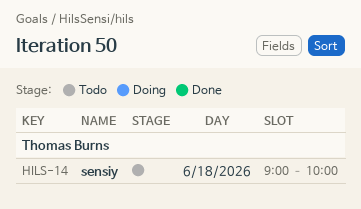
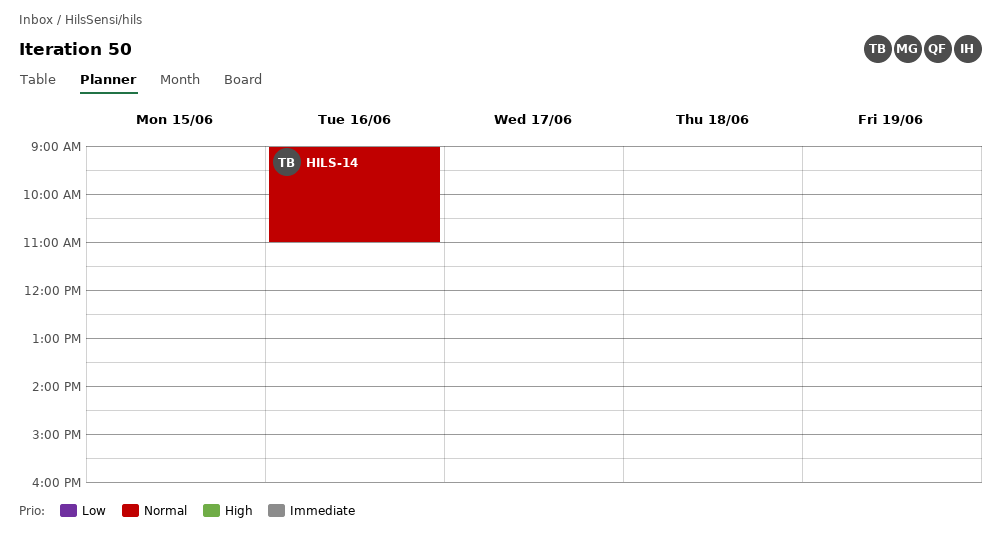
HILS-14, day: Jun 18 -> Jun 16
HILS-14, ends: 10:00 -> 11:00

